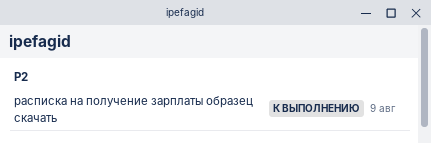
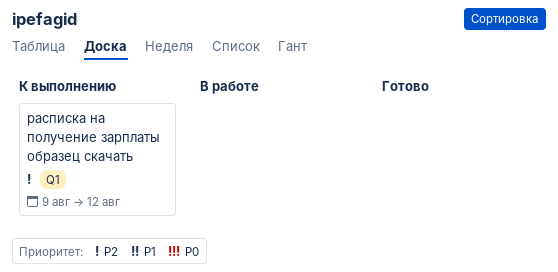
расписка на получение зарплаты образец скачать, due: Aug 9 -> Aug 12

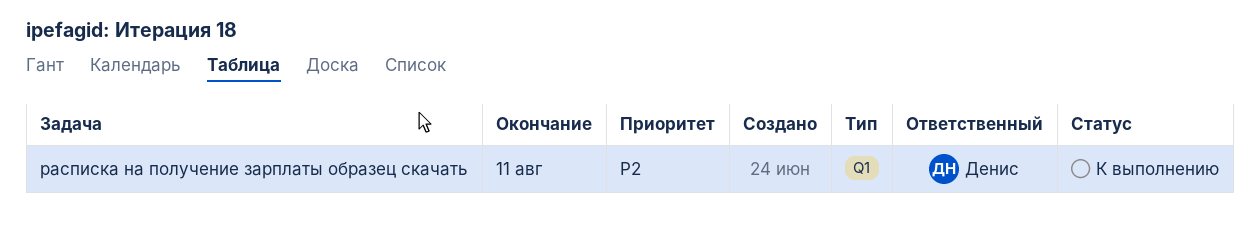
расписка на получение зарплаты образец скачать, due: Aug 12 -> Aug 11

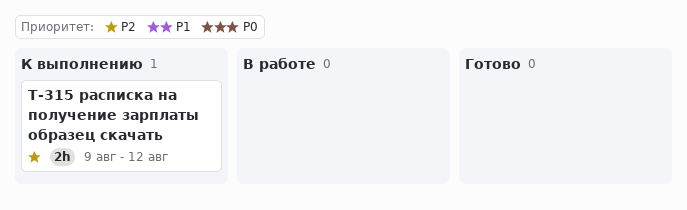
расписка на получение зарплаты образец скачать, due: Aug 11 -> Aug 12

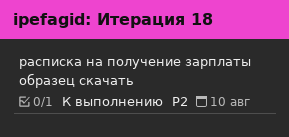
расписка на получение зарплаты образец скачать, due: Aug 12 -> Aug 10

